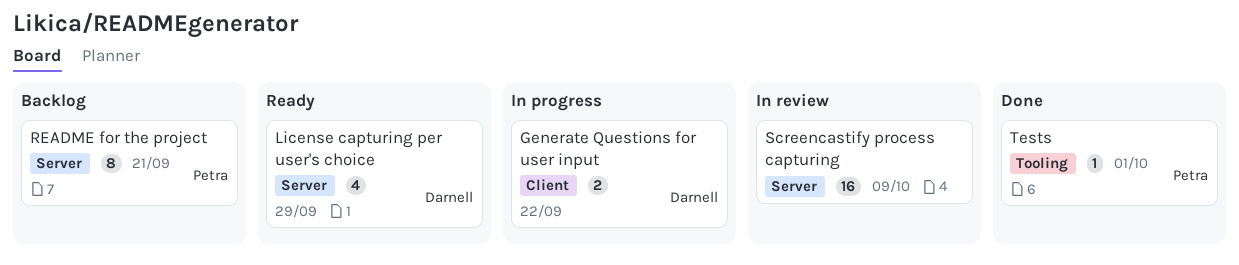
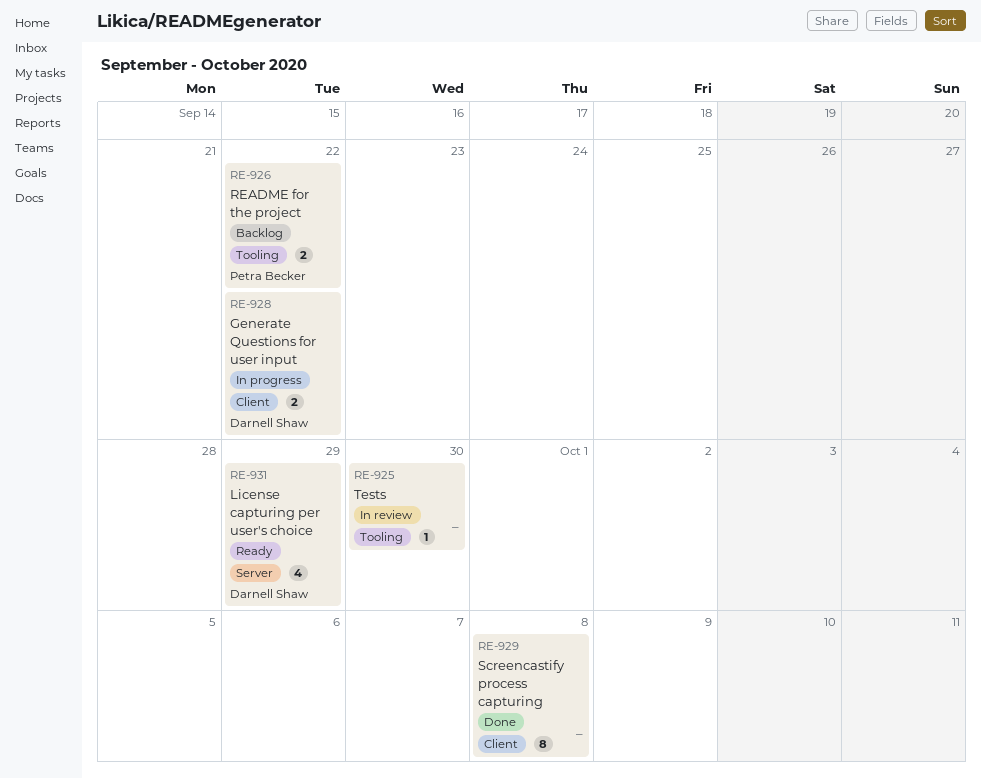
README for the project, label: Server -> Tooling
README for the project, estimate: 8 -> 2
README for the project, due: Sep 21 -> Sep 22
Screencastify process capturing, status: In review -> Done
Screencastify process capturing, label: Server -> Client
Screencastify process capturing, estimate: 16 -> 8
Screencastify process capturing, due: Oct 9 -> Oct 8
Tests, status: Done -> In review
Tests, owner: Petra Becker -> none
Tests, due: Oct 1 -> Sep 30

